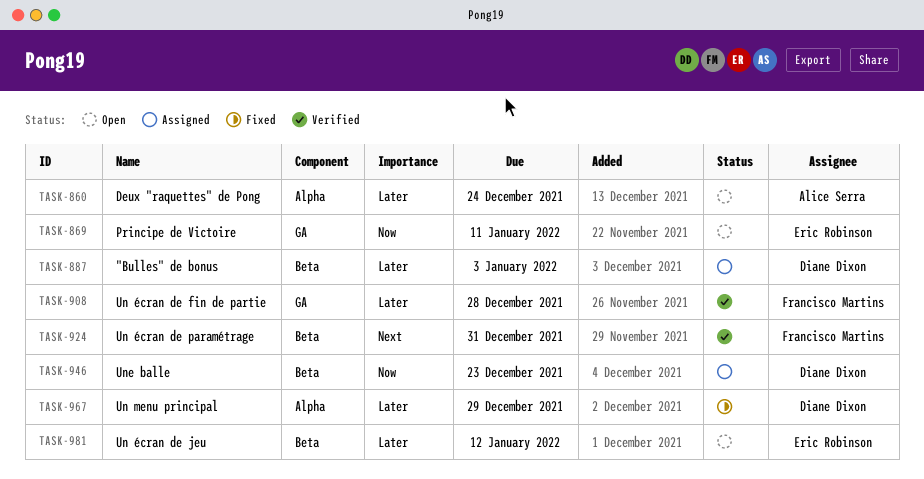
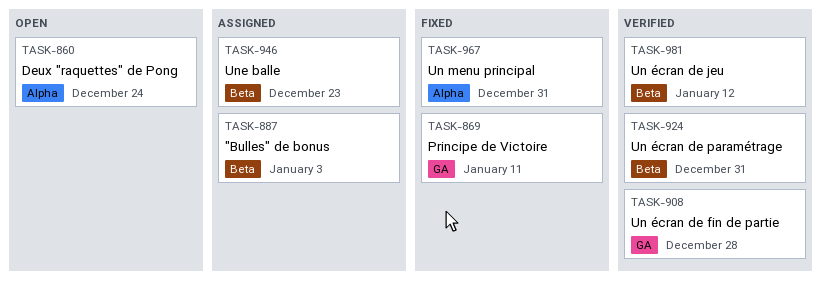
TASK-869, status: Open -> Fixed
TASK-967, due: Dec 29 -> Dec 31
TASK-981, status: Open -> Verified

